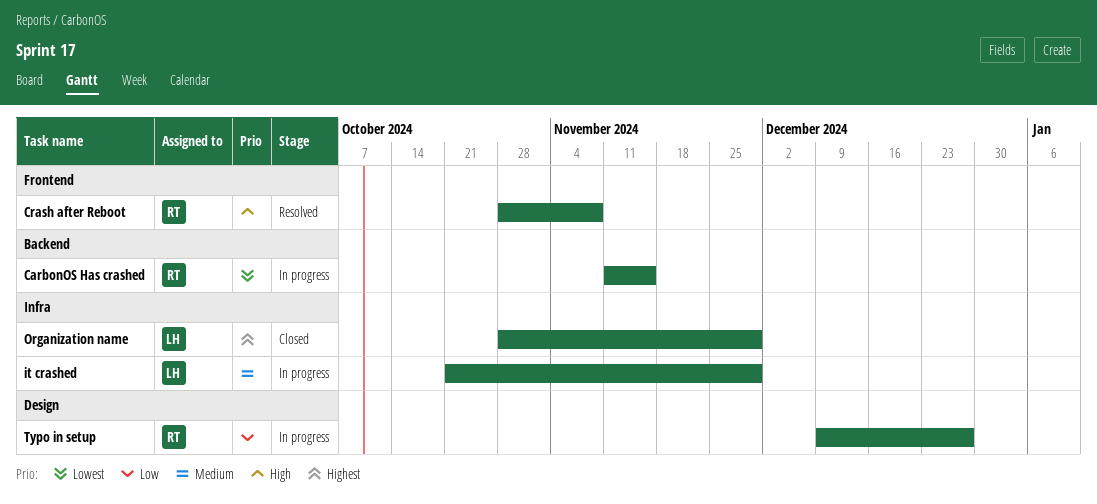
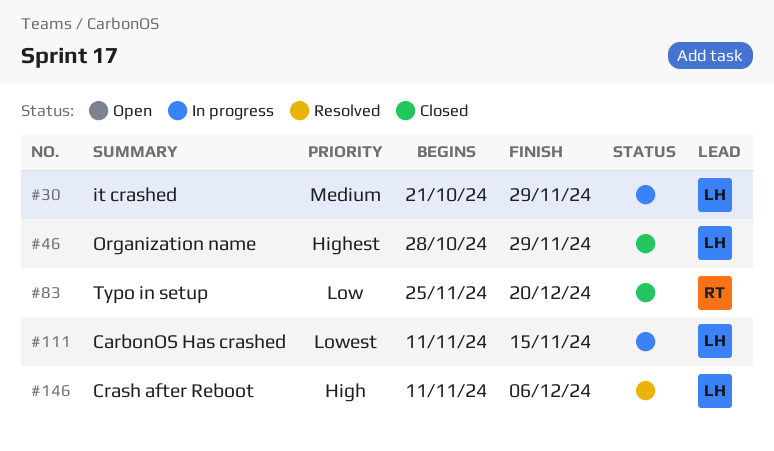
CarbonOS Has crashed, owner: RT -> LH
Crash after Reboot, owner: RT -> LH
Crash after Reboot, start: Oct 28 -> Nov 11
Crash after Reboot, due: Nov 8 -> Dec 6
Typo in setup, status: In progress -> Closed
Typo in setup, start: Dec 9 -> Nov 25
Typo in setup, due: Dec 27 -> Dec 20

